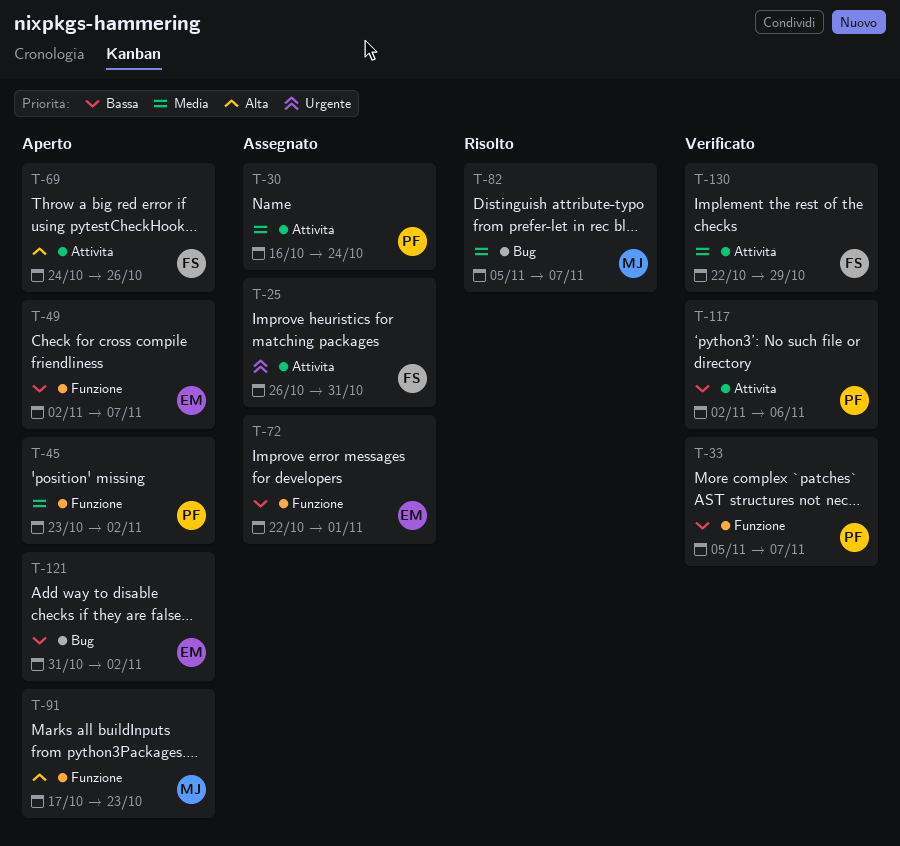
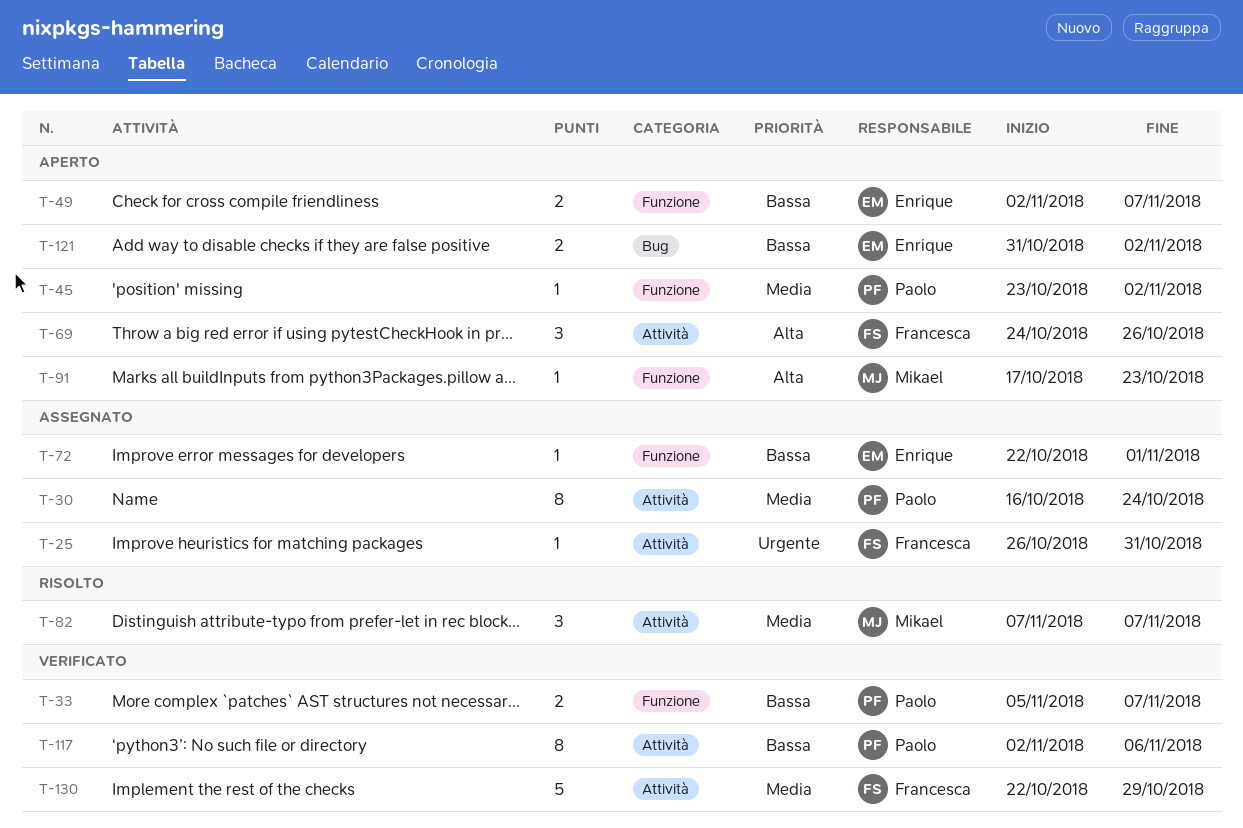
T-82, label: Bug -> Attività
T-82, start: Nov 5 -> Nov 7

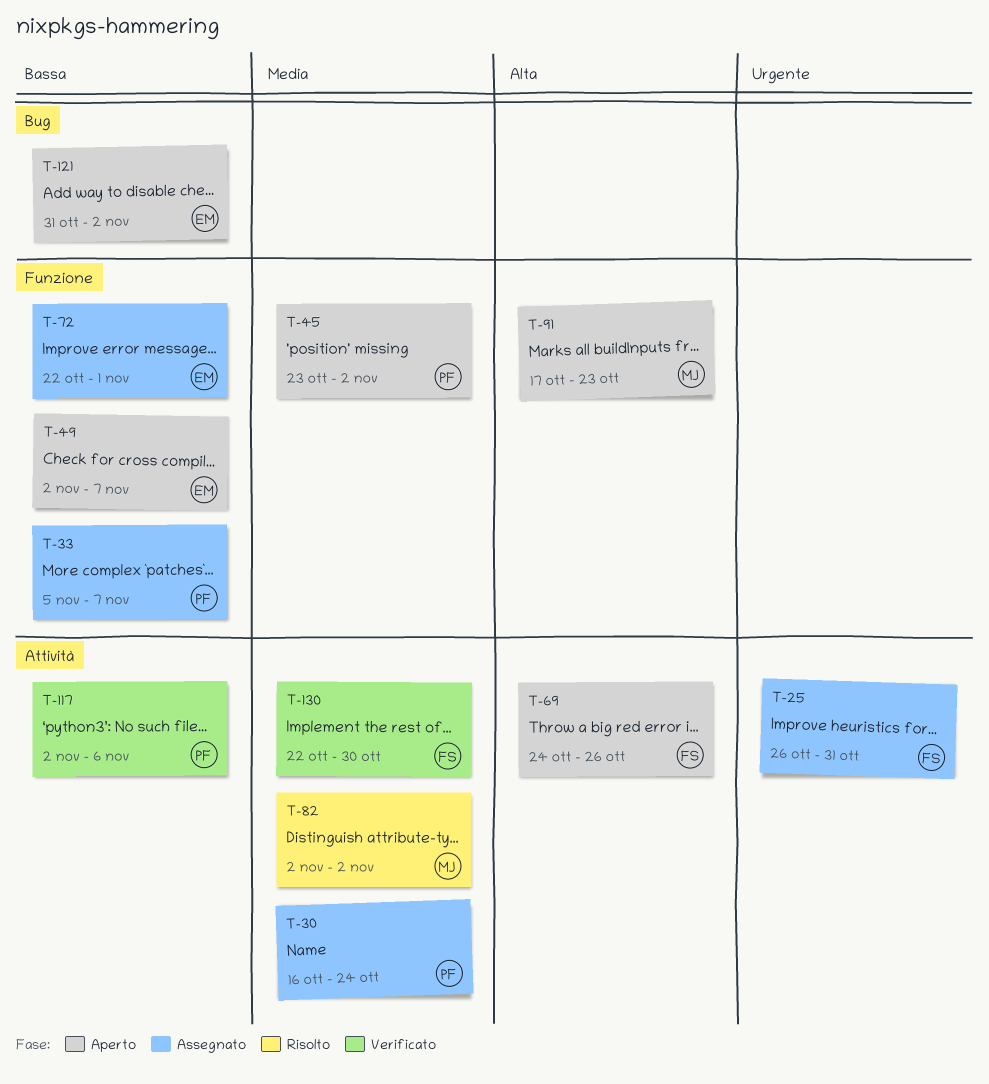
T-33, status: Verificato -> Assegnato
T-82, start: Nov 7 -> Nov 2
T-82, due: Nov 7 -> Nov 2
T-130, due: Oct 29 -> Oct 30

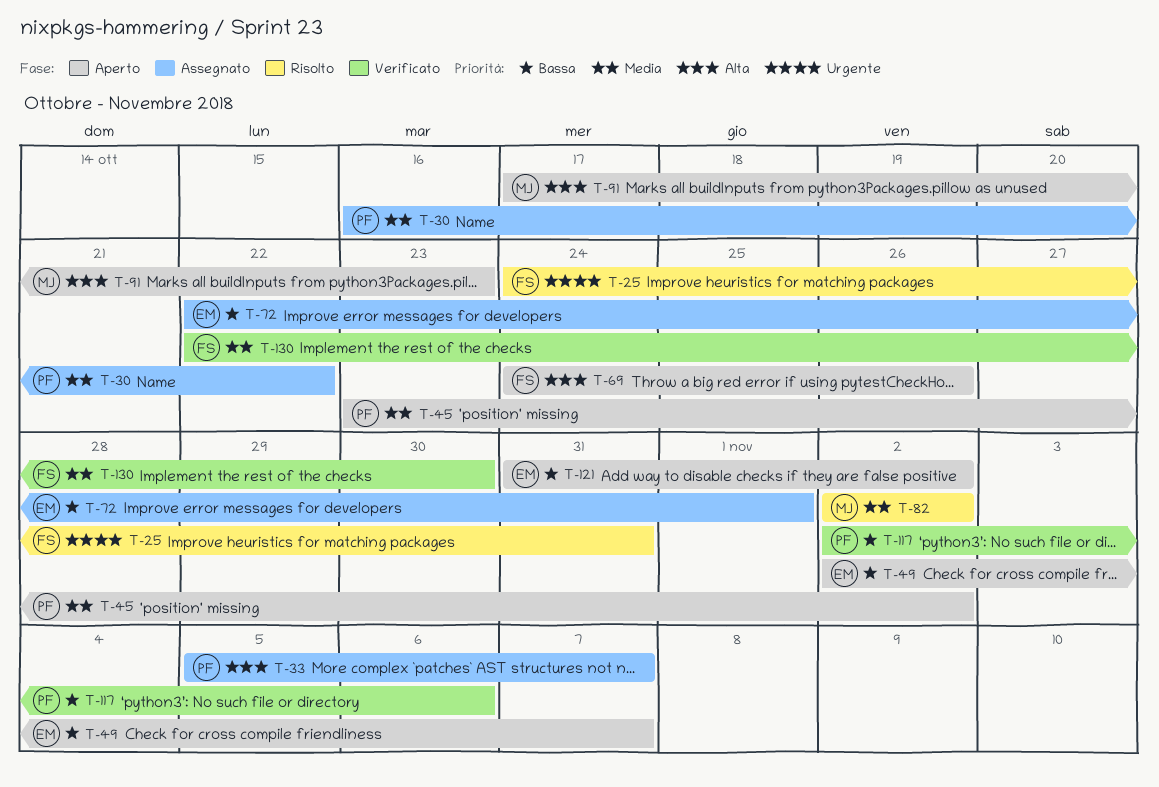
T-25, status: Assegnato -> Risolto
T-25, start: Oct 26 -> Oct 24
T-30, due: Oct 24 -> Oct 22
T-33, priority: Bassa -> Alta

